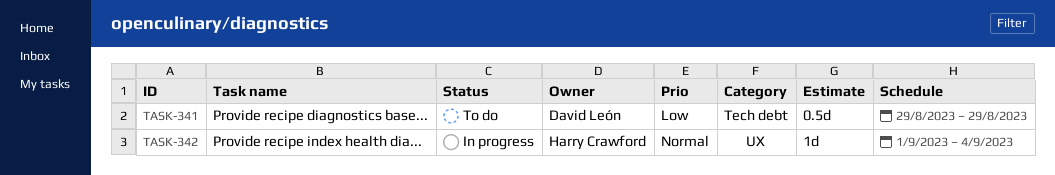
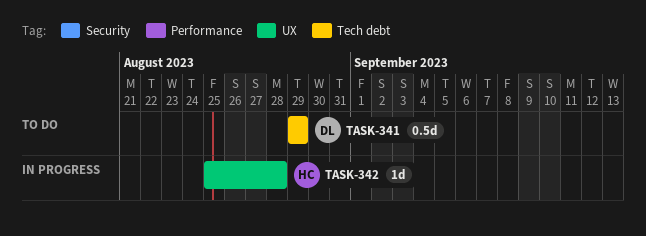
TASK-342, start: Sep 1 -> Aug 25
TASK-342, due: Sep 4 -> Aug 28

